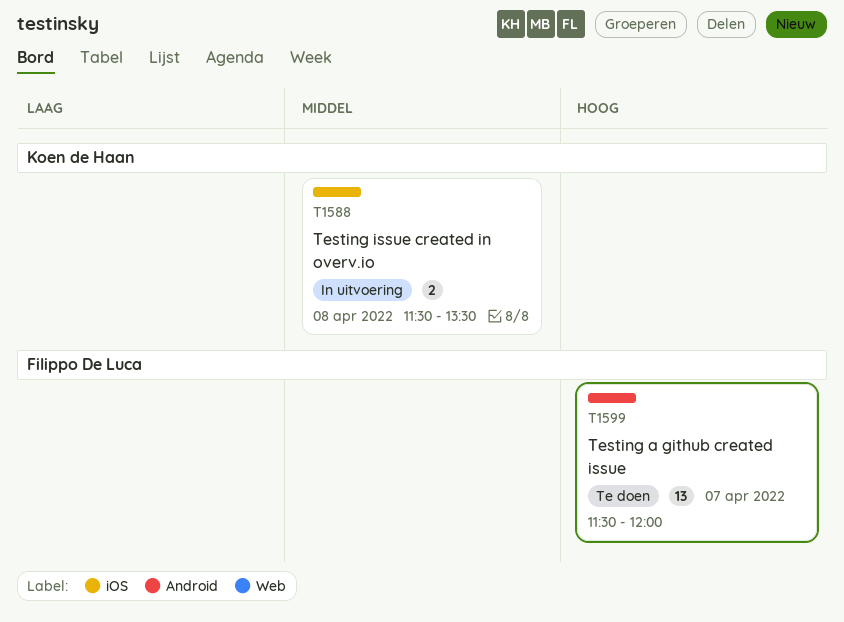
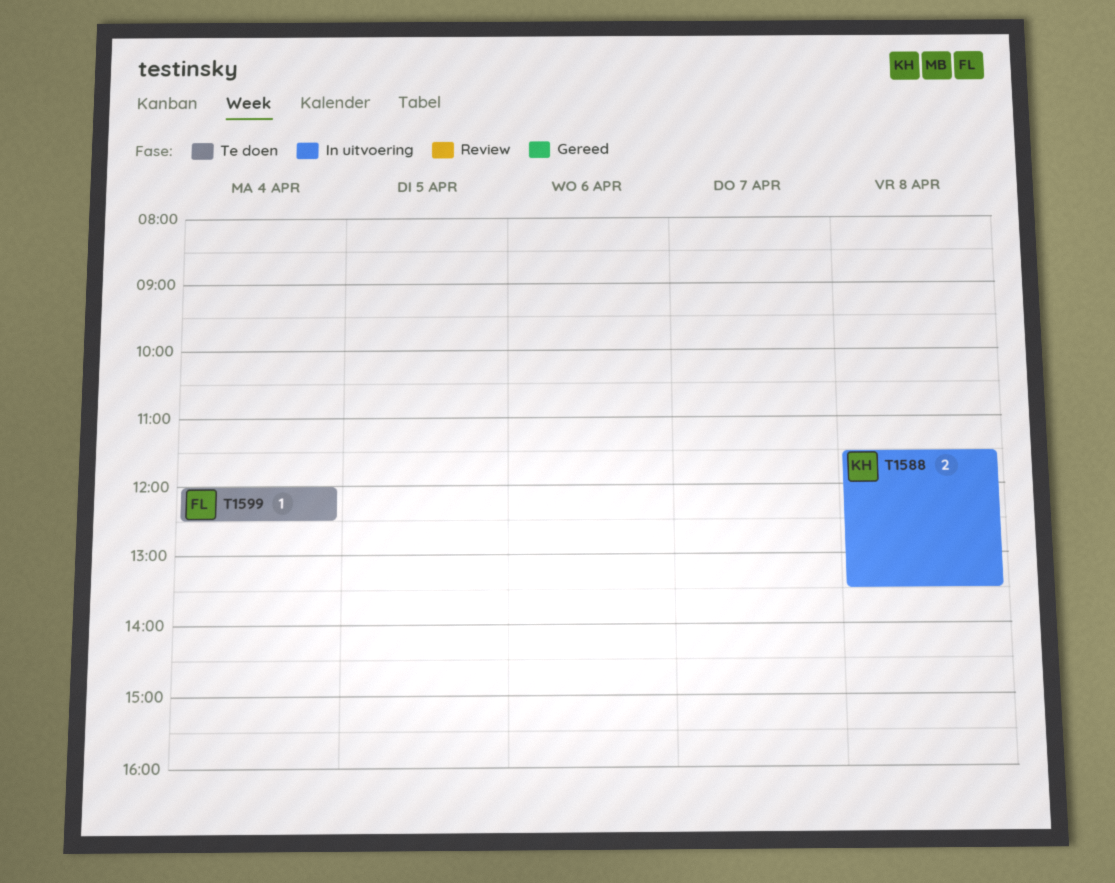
T1599, estimate: 13 -> 1
T1599, day: Apr 7 -> Apr 4
T1599, begins: 11:30 -> 12:00
T1599, ends: 12:00 -> 12:30

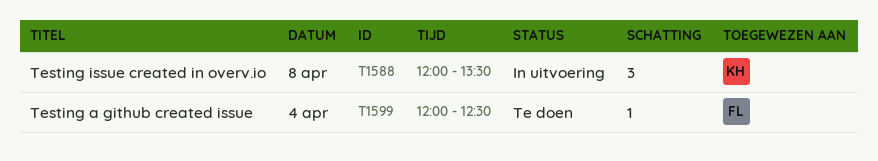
T1588, estimate: 2 -> 3
T1588, begins: 11:30 -> 12:00

